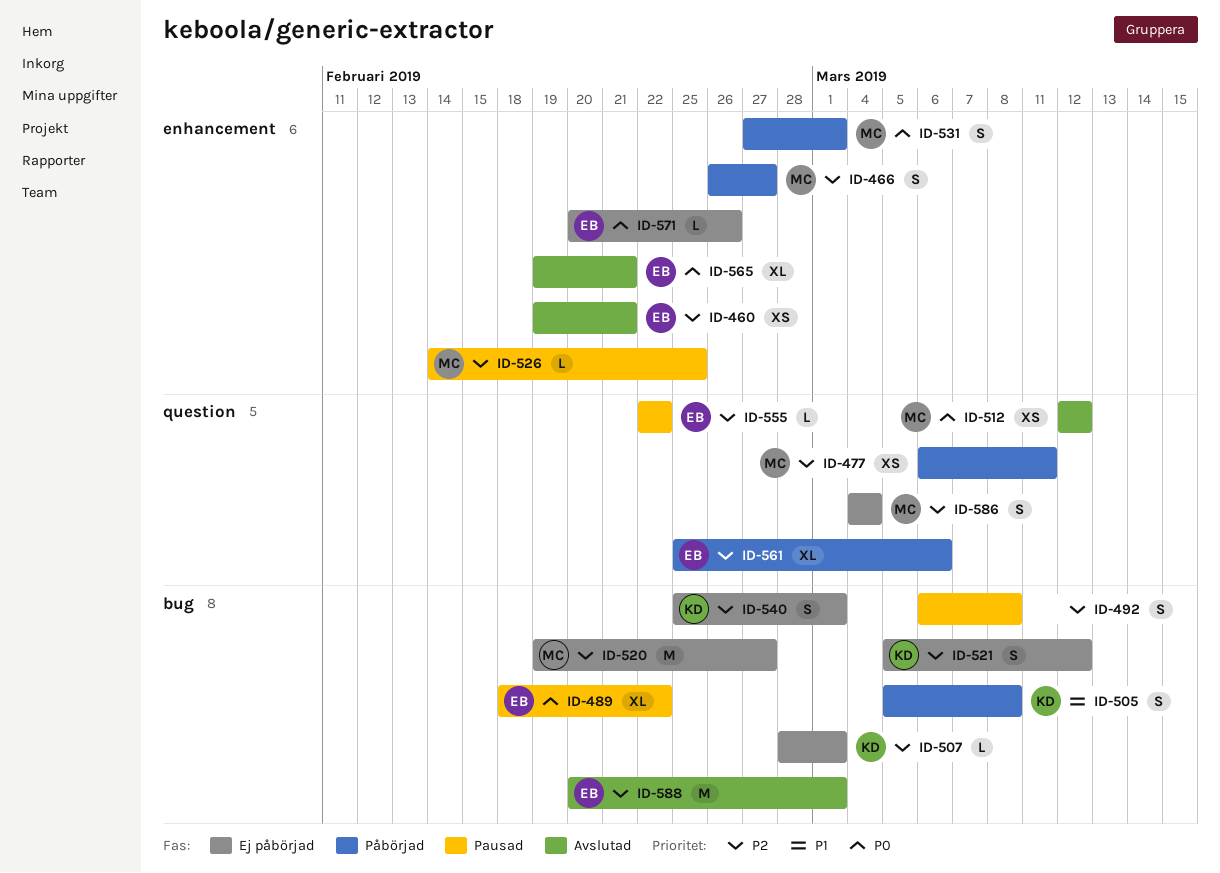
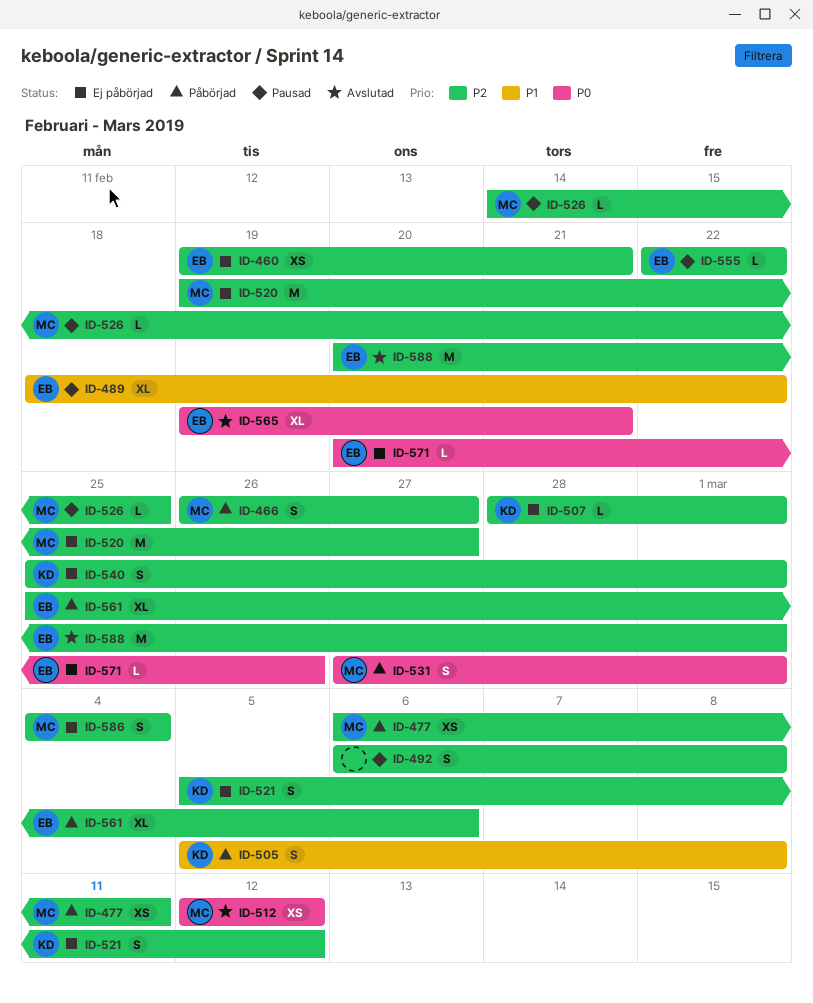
ID-460, status: Avslutad -> Ej påbörjad
ID-489, priority: P0 -> P1

